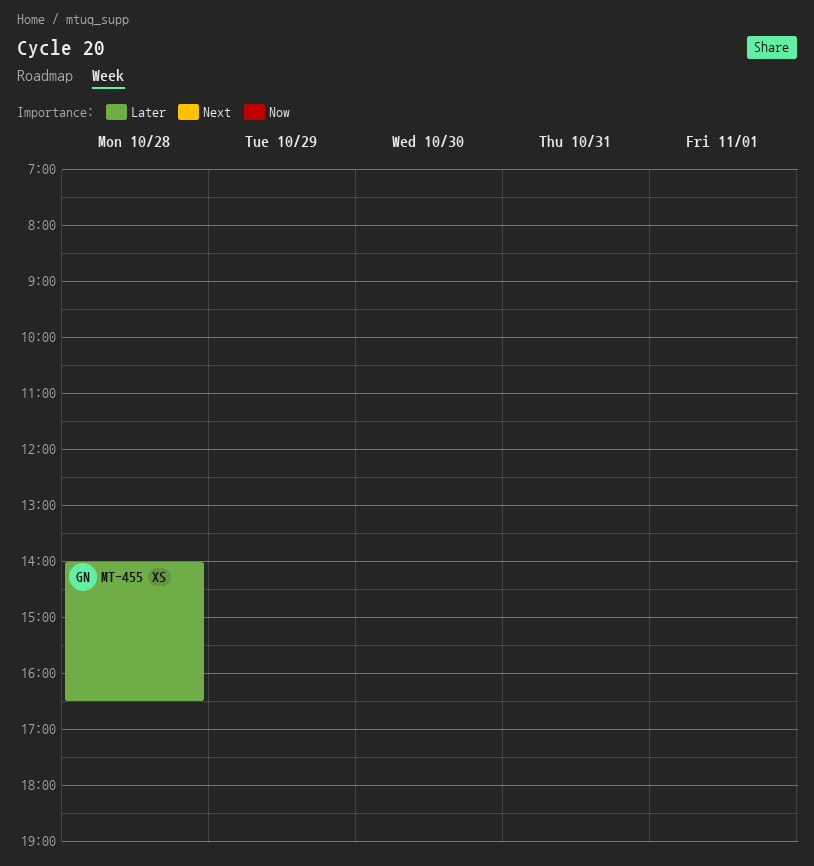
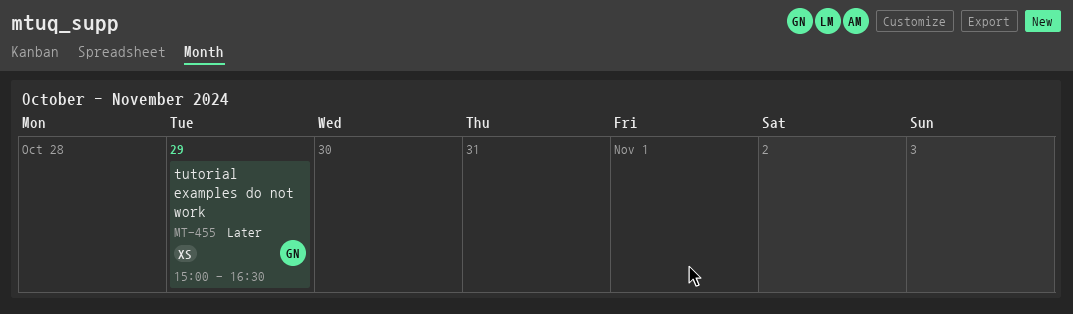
MT-455, day: Oct 28 -> Oct 29
MT-455, begins: 14:00 -> 15:00

